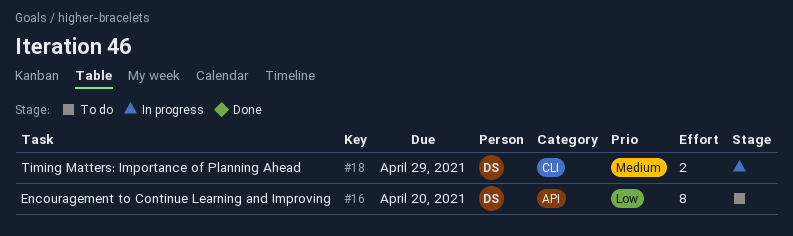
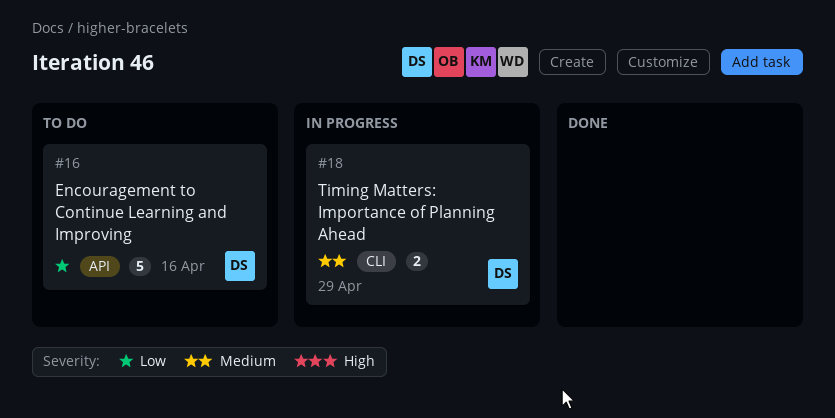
#16, estimate: 8 -> 5
#16, due: Apr 20 -> Apr 16

